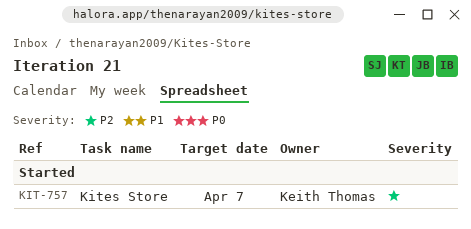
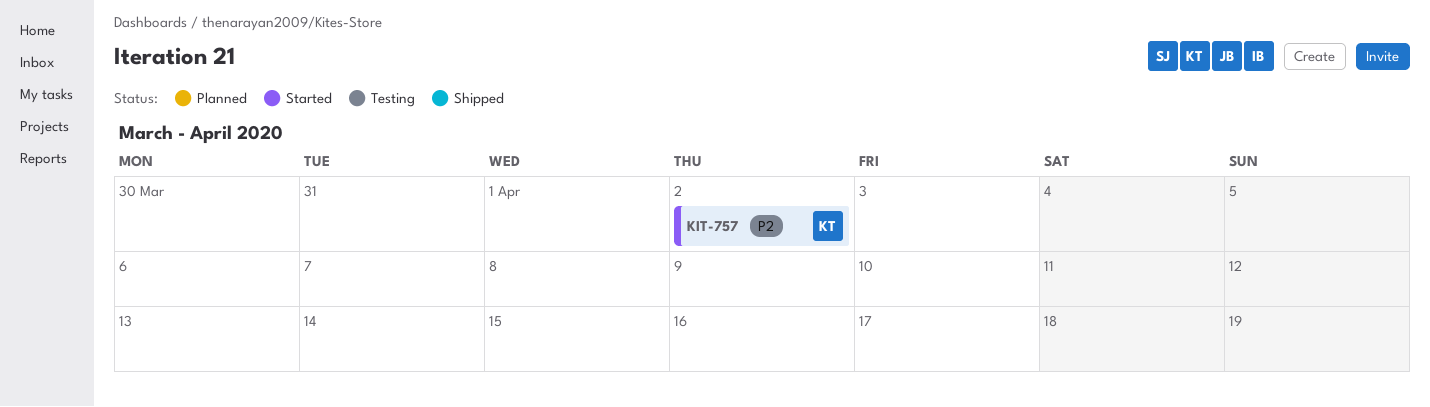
KIT-757, due: Apr 7 -> Apr 2

